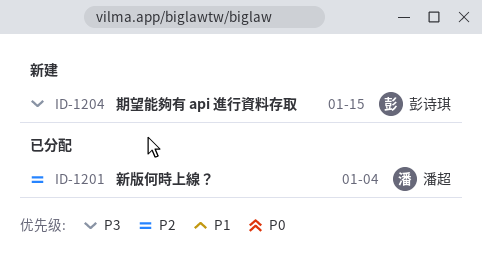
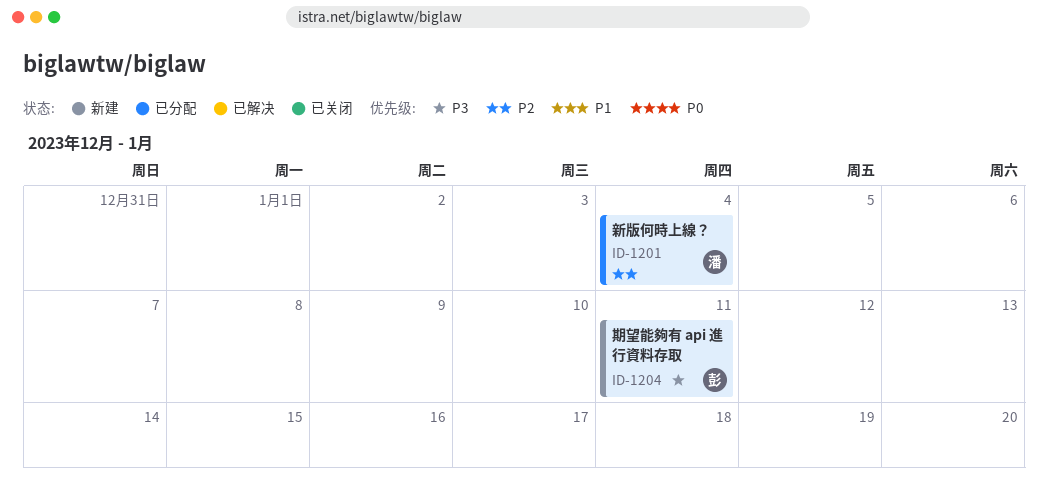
ID-1204, due: Jan 15 -> Jan 11

